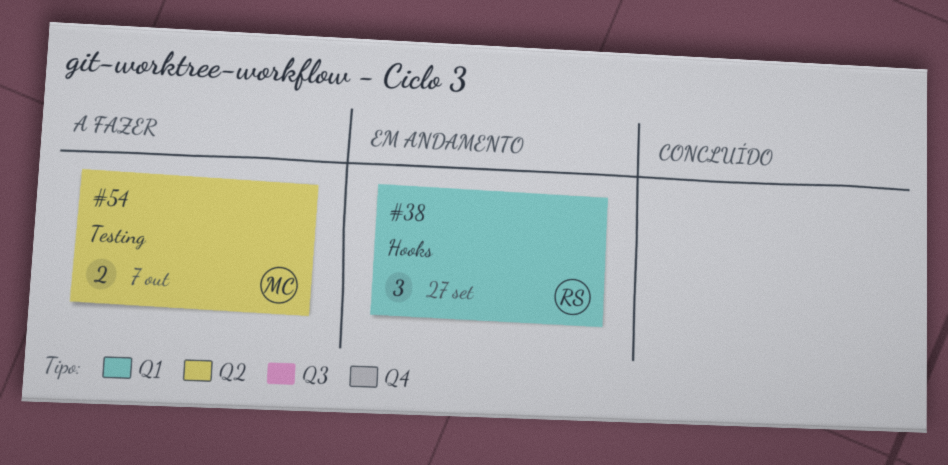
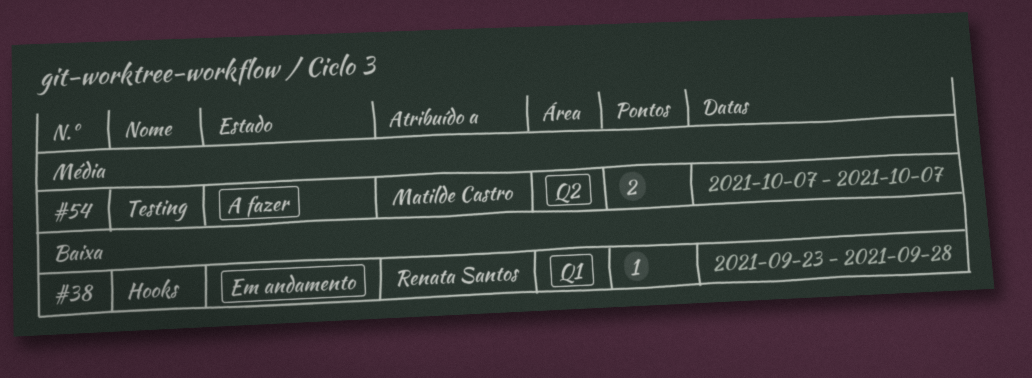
#38, estimate: 3 -> 1
#38, due: Sep 27 -> Sep 28

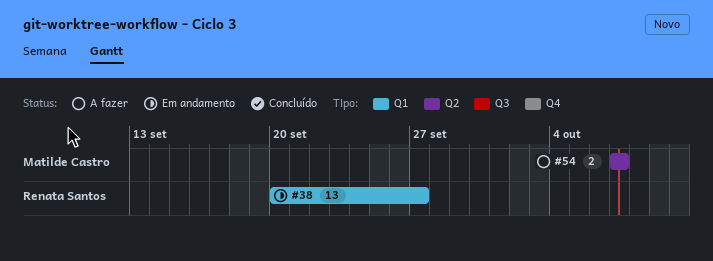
#38, estimate: 1 -> 13
#38, start: Sep 23 -> Sep 20
#38, due: Sep 28 -> Sep 27

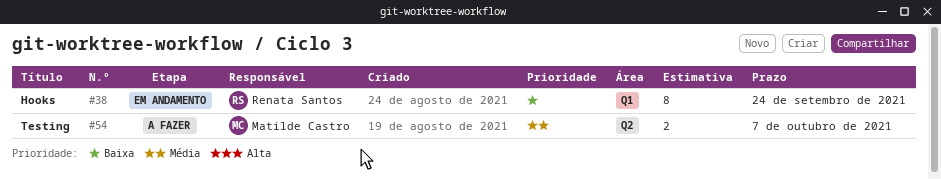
#38, estimate: 13 -> 8
#38, due: Sep 27 -> Sep 24

